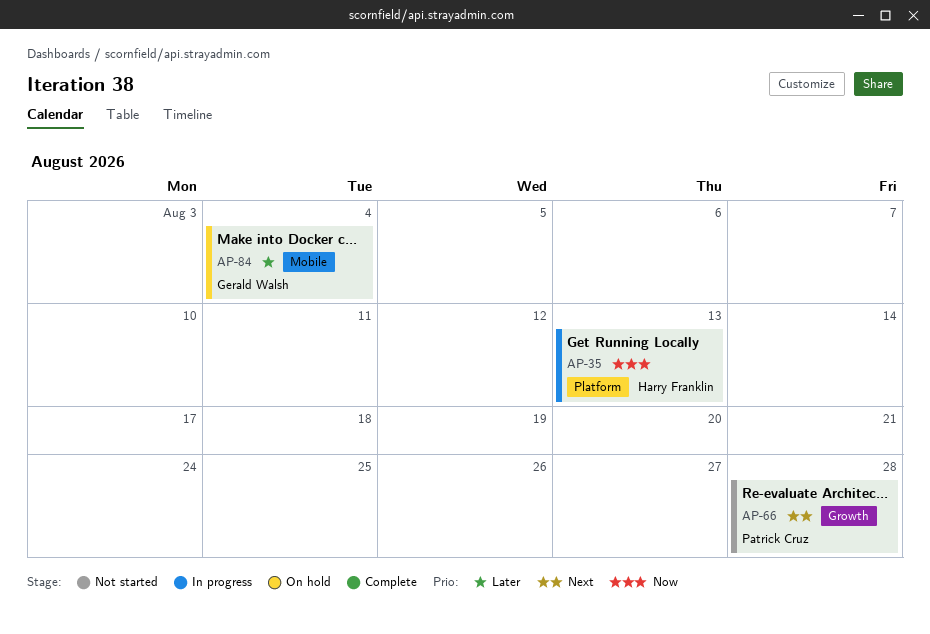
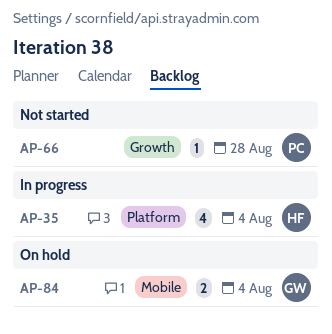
AP-35, due: Aug 13 -> Aug 4

